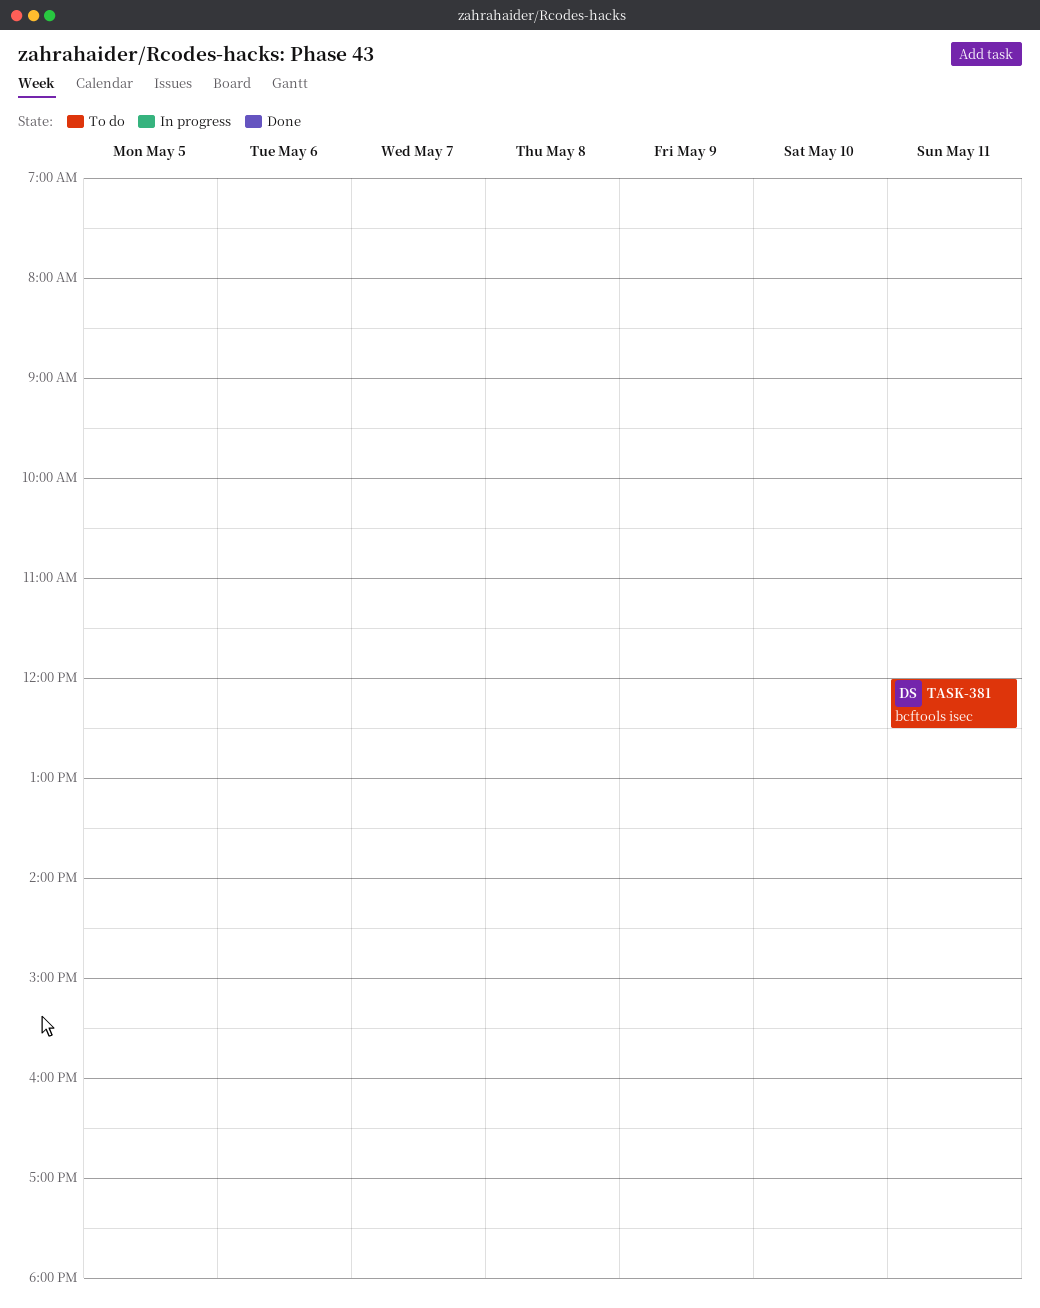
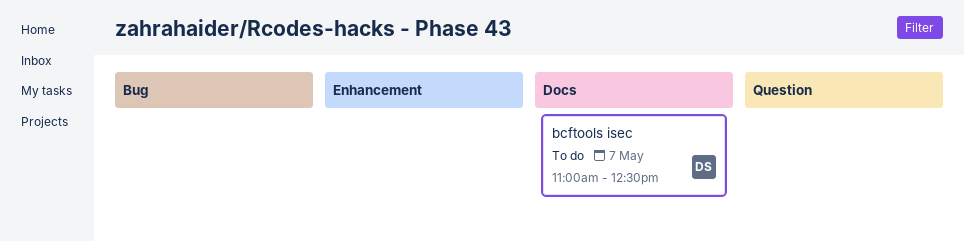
bcftools isec, day: May 11 -> May 7
bcftools isec, begins: 12:00 -> 11:00

